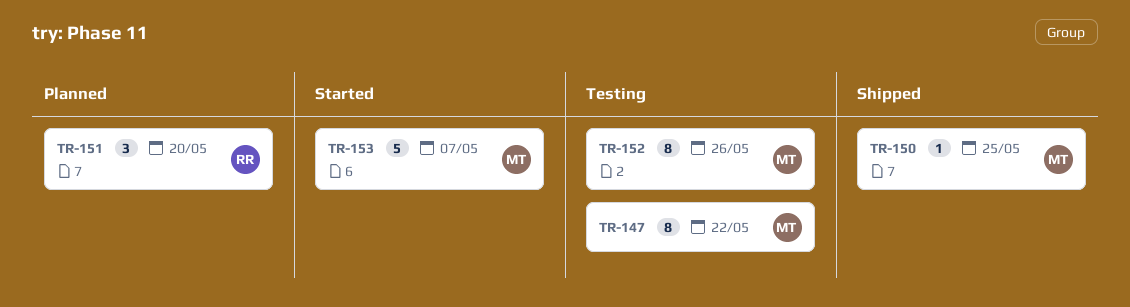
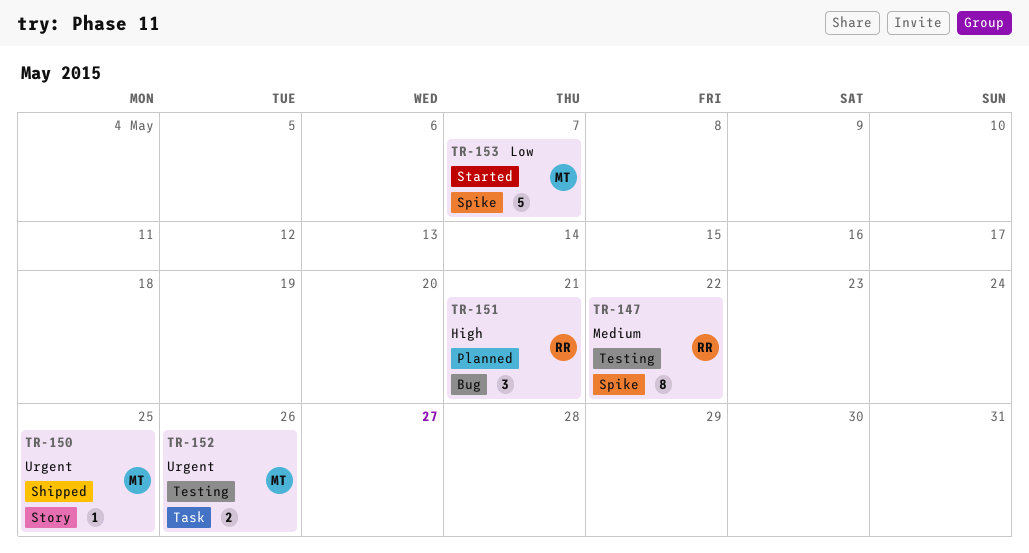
TR-147, owner: MT -> RR
TR-151, due: May 20 -> May 21
TR-152, estimate: 8 -> 2

